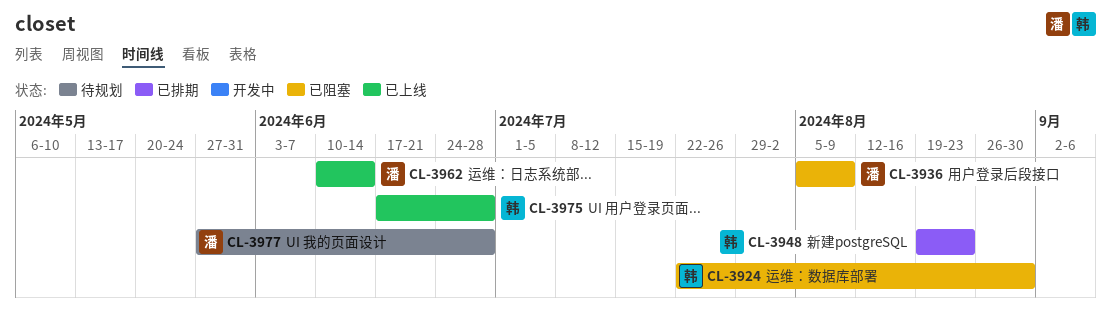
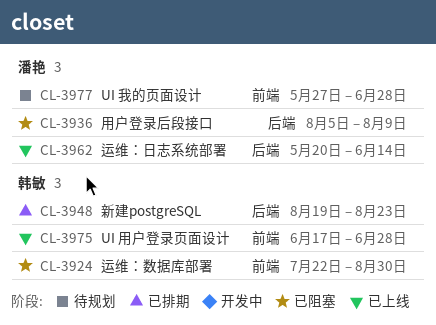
CL-3962, start: Jun 10 -> May 20

